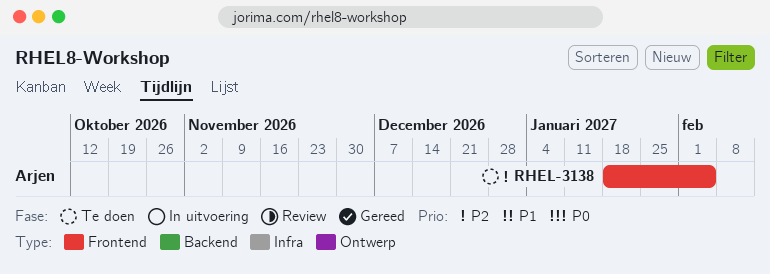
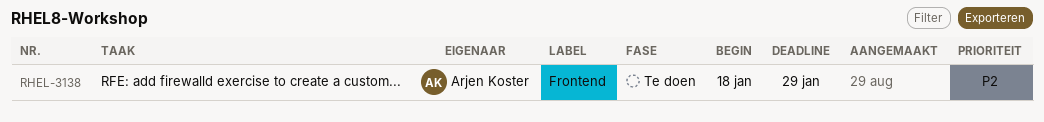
RHEL-3138, due: Feb 5 -> Jan 29

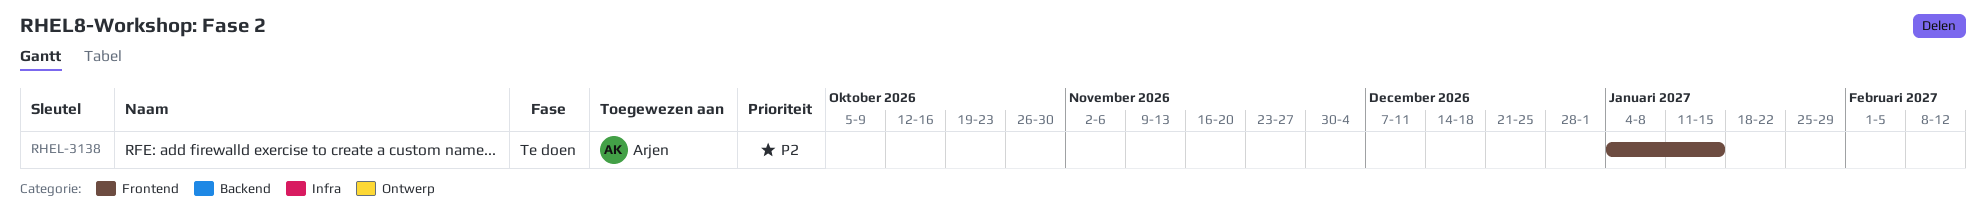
RHEL-3138, start: Jan 18 -> Jan 4
RHEL-3138, due: Jan 29 -> Jan 15

